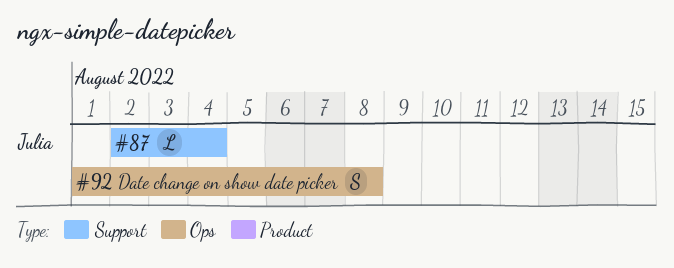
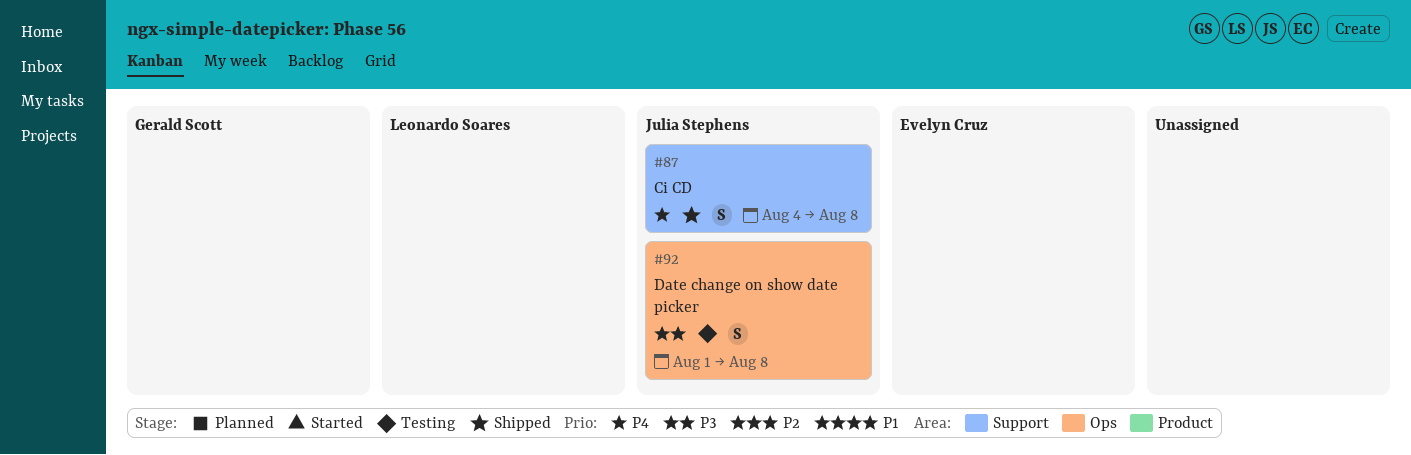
#87, estimate: L -> S
#87, start: Aug 2 -> Aug 4
#87, due: Aug 4 -> Aug 8

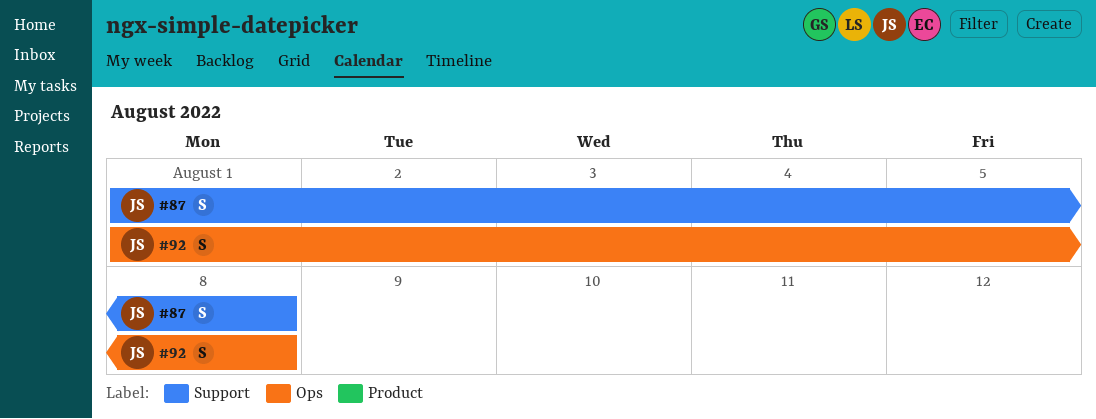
#87, start: Aug 4 -> Aug 1

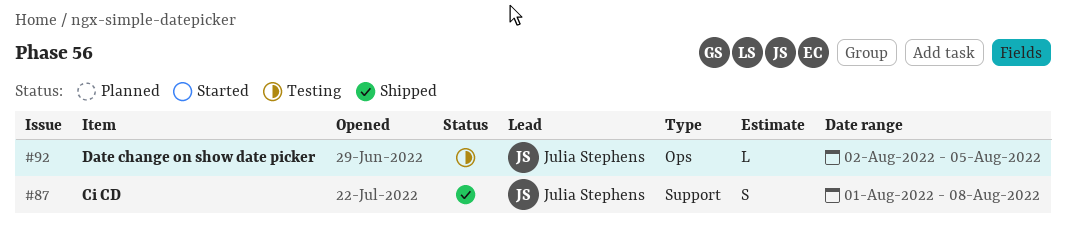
#92, estimate: S -> L
#92, start: Aug 1 -> Aug 2
#92, due: Aug 8 -> Aug 5

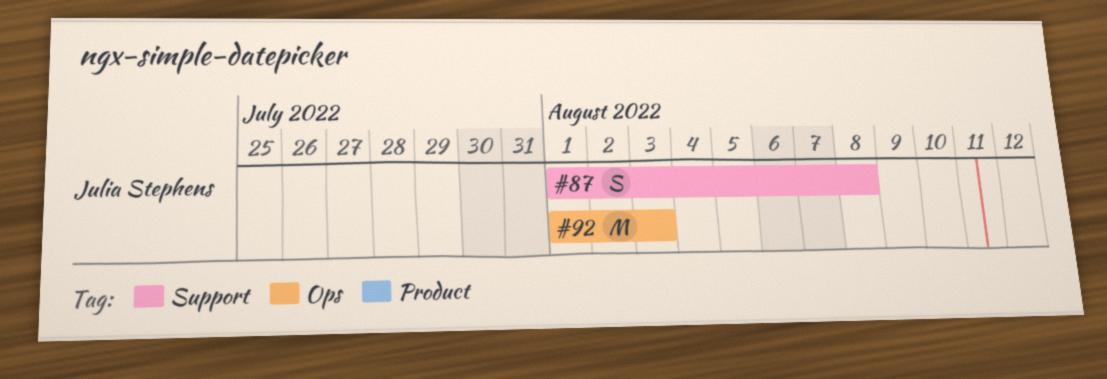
#92, estimate: L -> M
#92, start: Aug 2 -> Aug 1
#92, due: Aug 5 -> Aug 3

